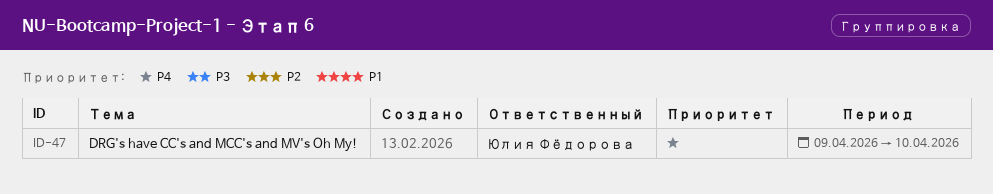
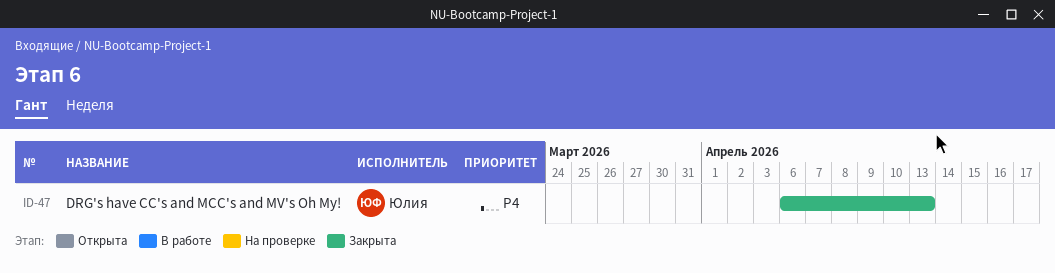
ID-47, start: Apr 9 -> Apr 6
ID-47, due: Apr 10 -> Apr 13

